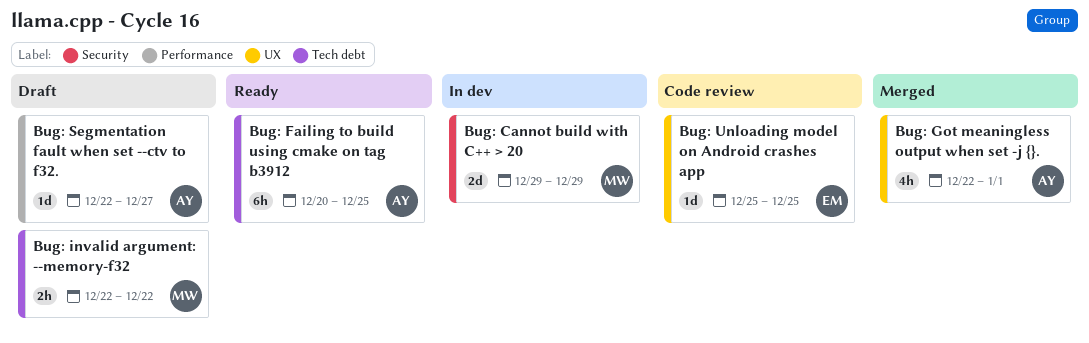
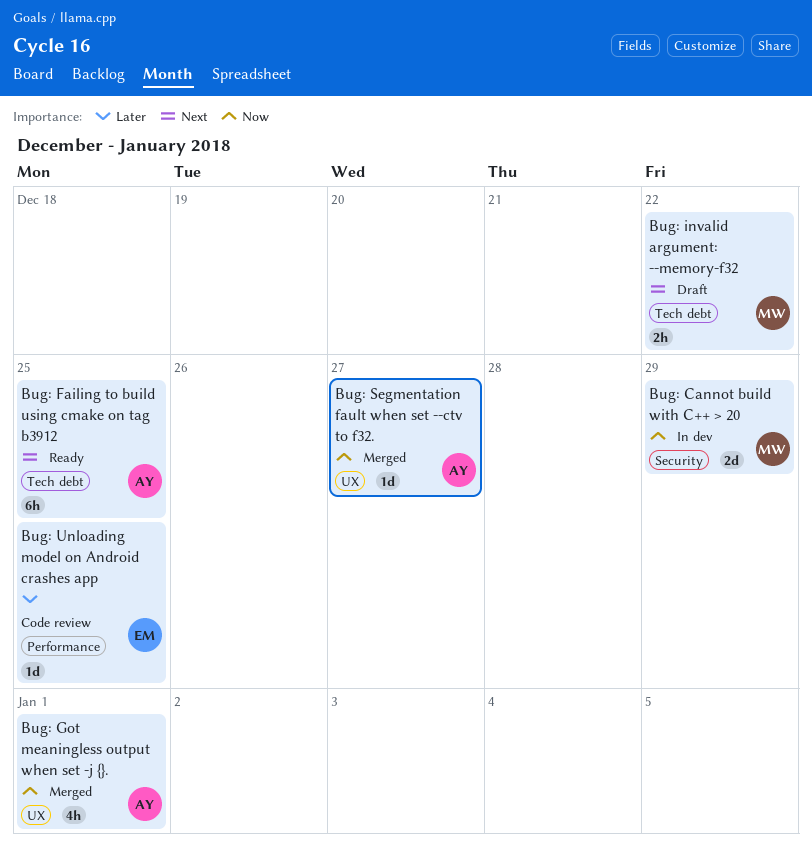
Bug: Segmentation fault when set --ctv to f32., status: Draft -> Merged
Bug: Segmentation fault when set --ctv to f32., label: Performance -> UX
Bug: Unloading model on Android crashes app, label: UX -> Performance

